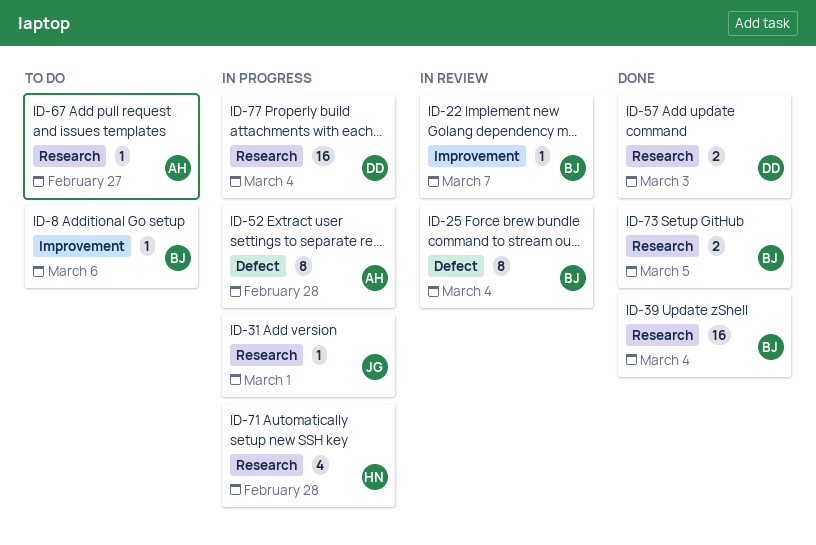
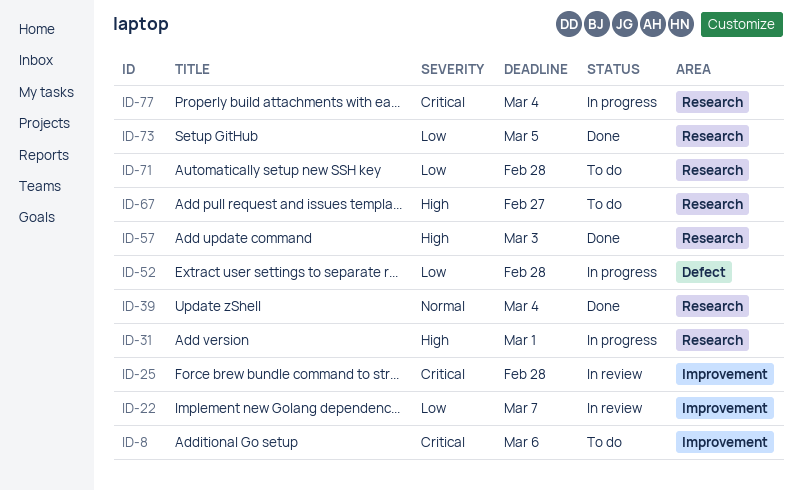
ID-25, label: Defect -> Improvement
ID-25, due: Mar 4 -> Feb 28
ID-71, status: In progress -> To do

